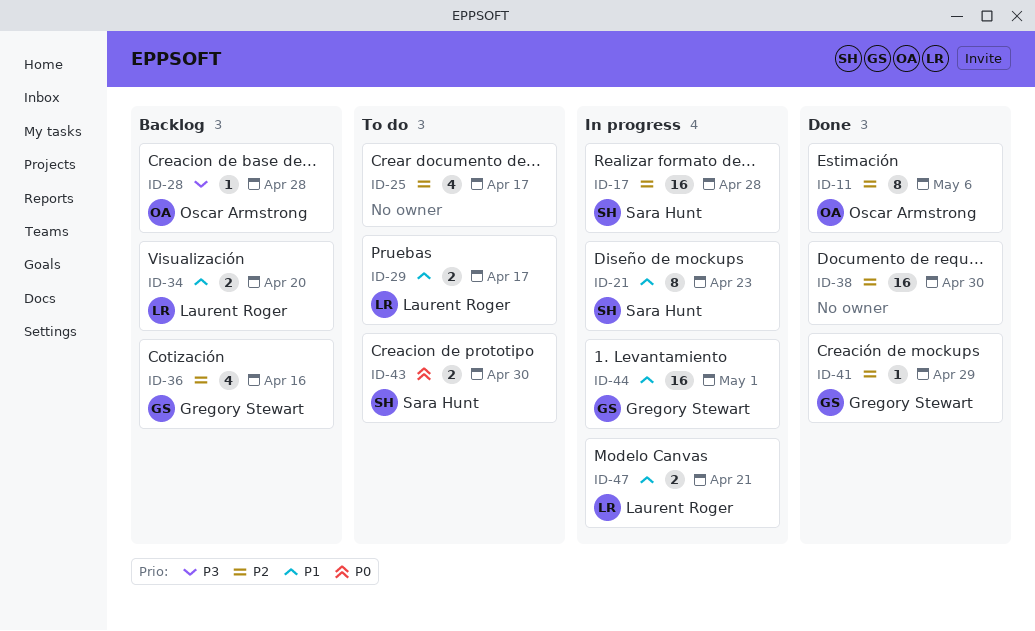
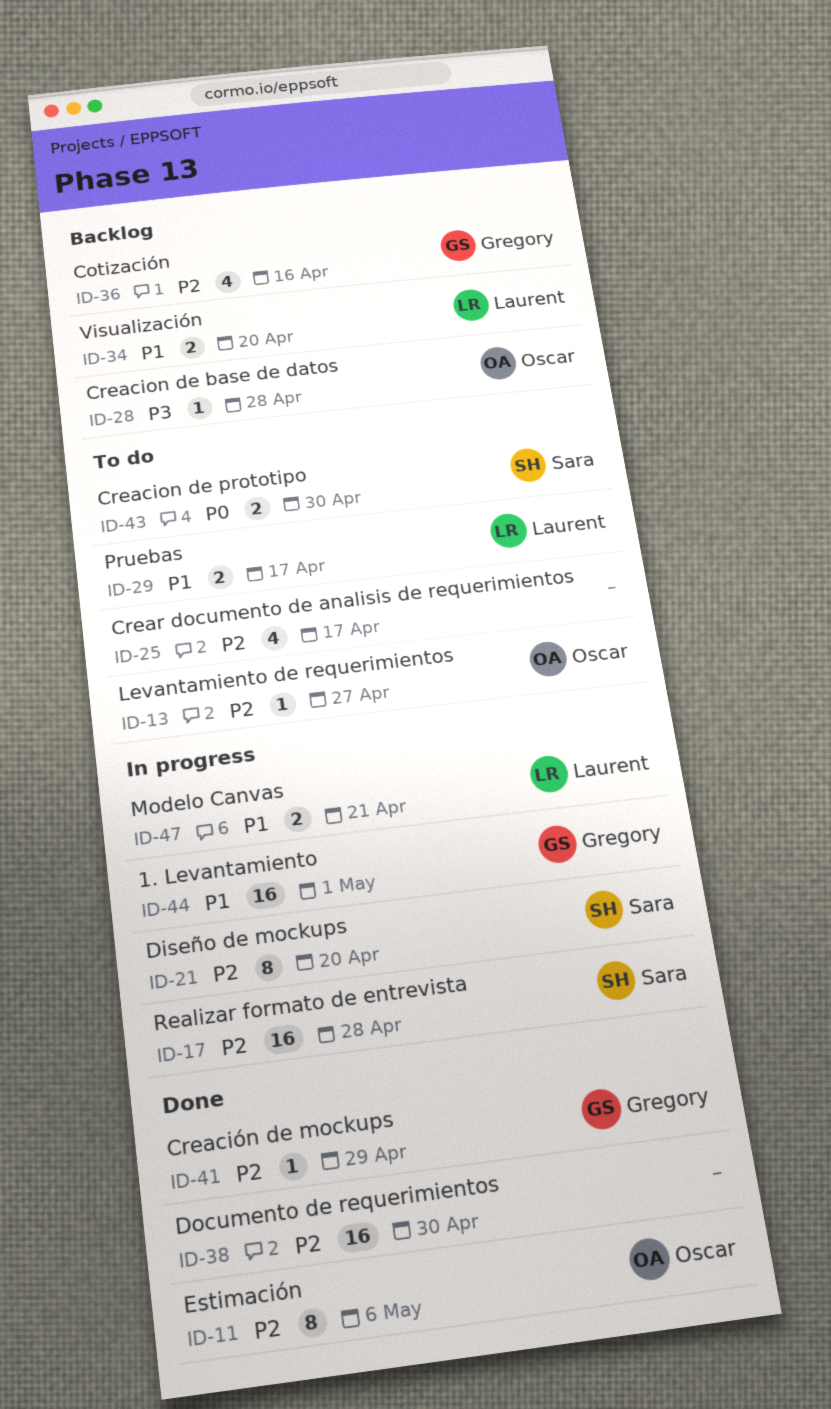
ID-13: none -> present
ID-21, priority: P1 -> P2
ID-21, due: Apr 23 -> Apr 20

